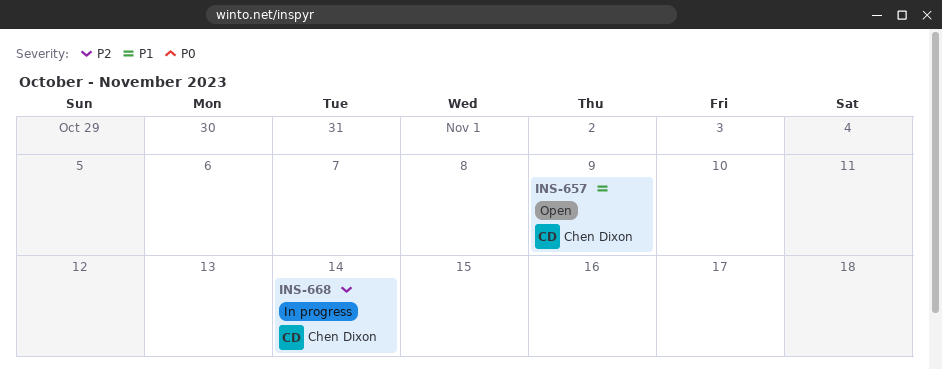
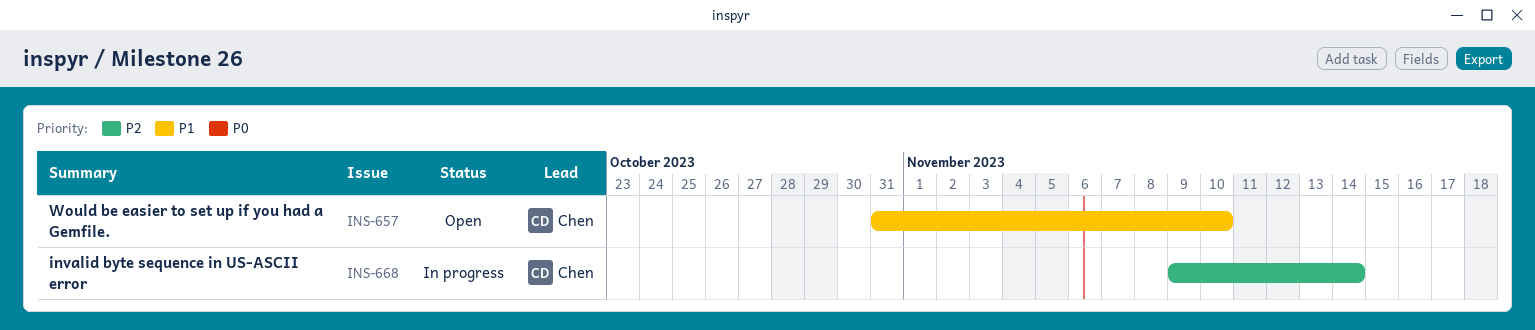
INS-657, due: Nov 9 -> Nov 10

